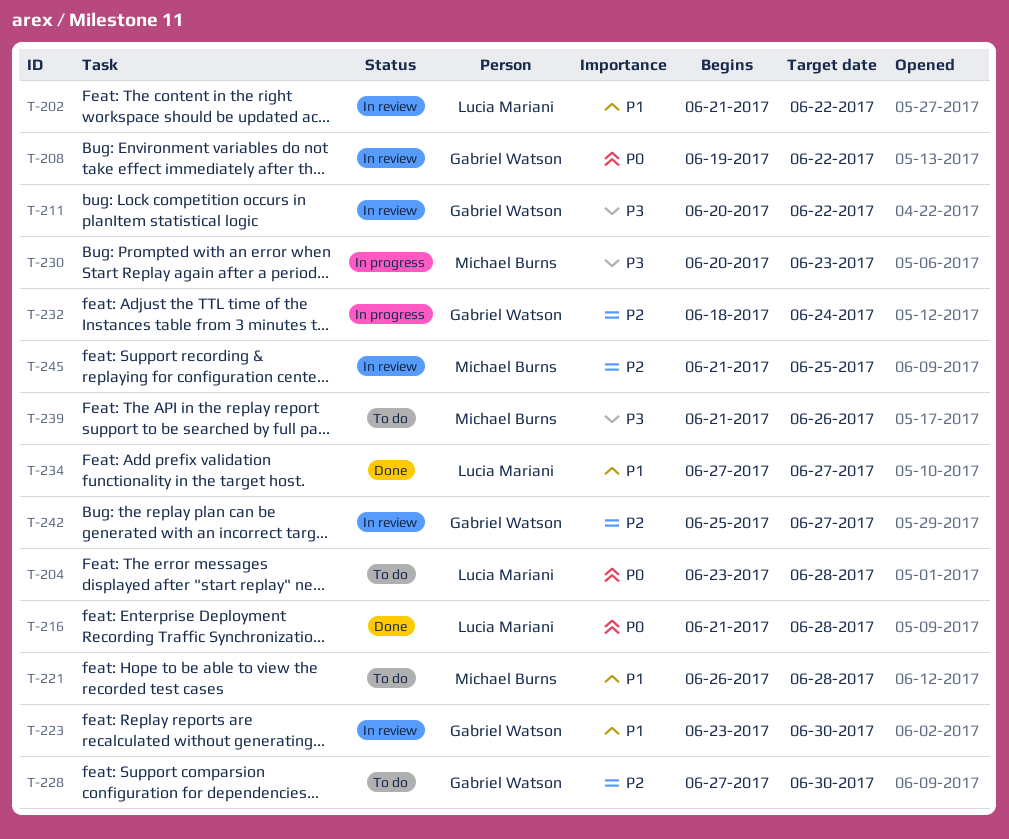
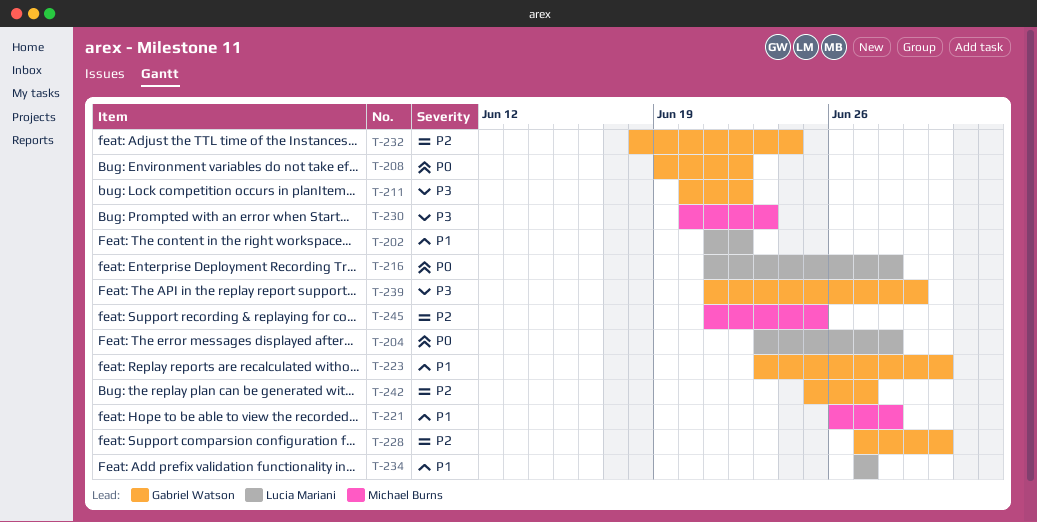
T-239, owner: Michael Burns -> Gabriel Watson
T-239, due: Jun 26 -> Jun 29

